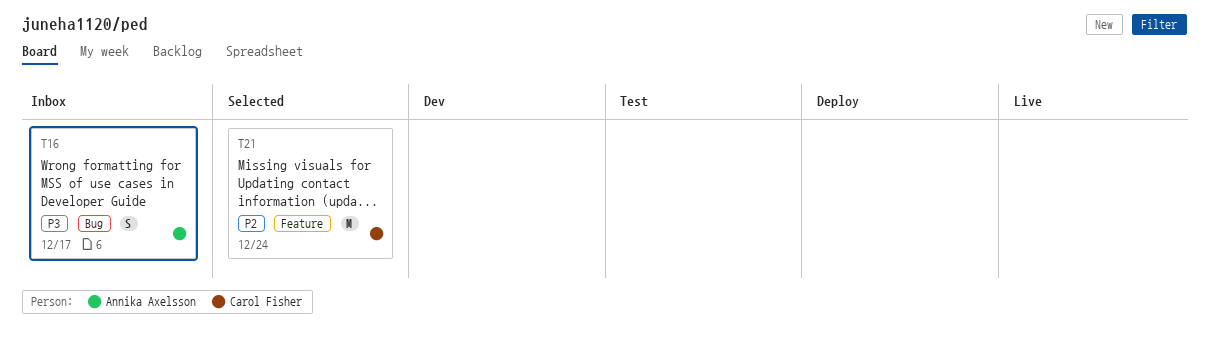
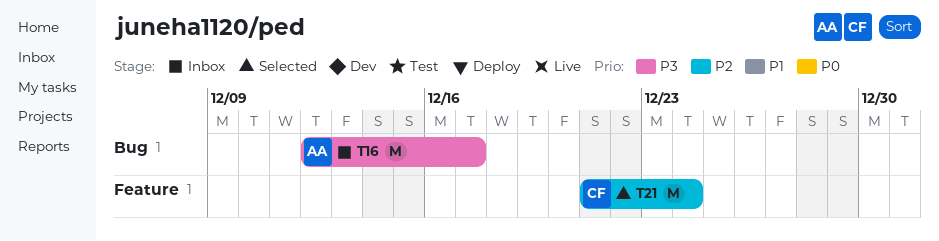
T16, estimate: S -> M

